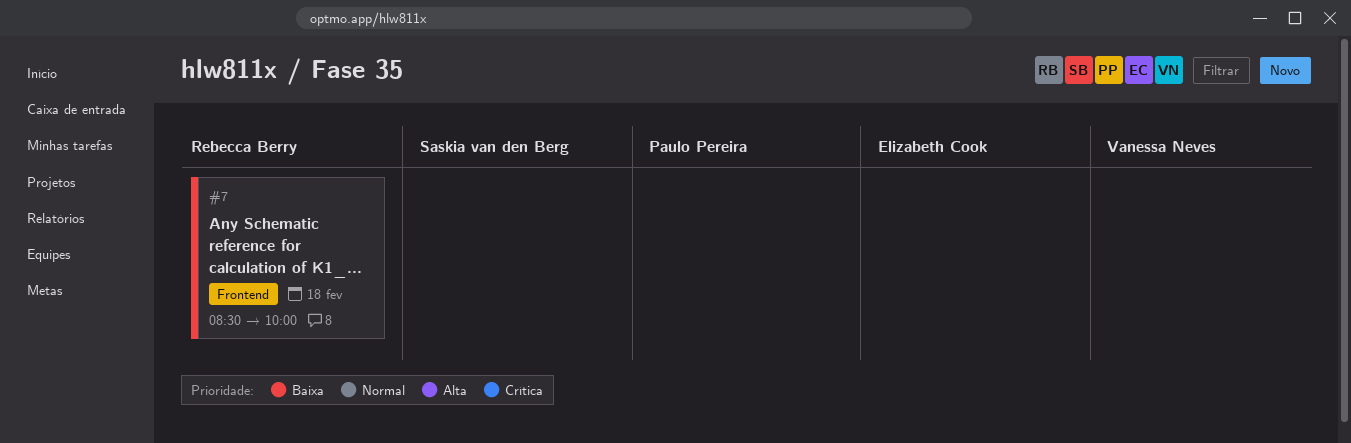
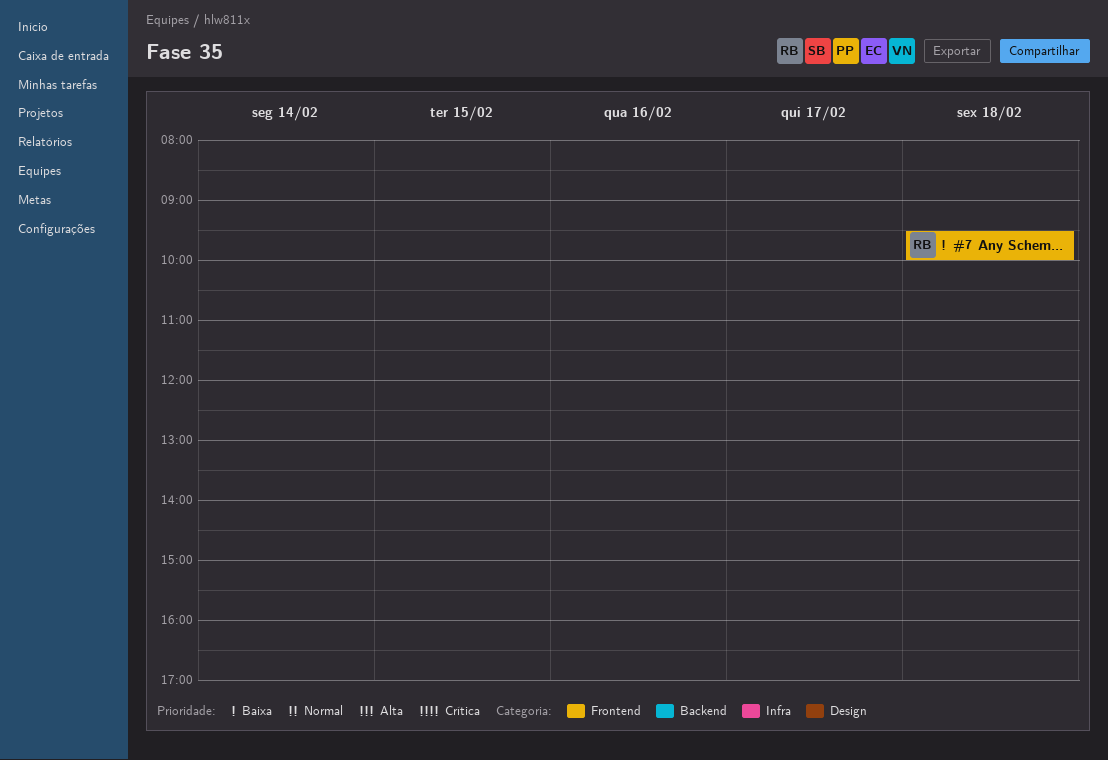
#7, begins: 08:30 -> 09:30

